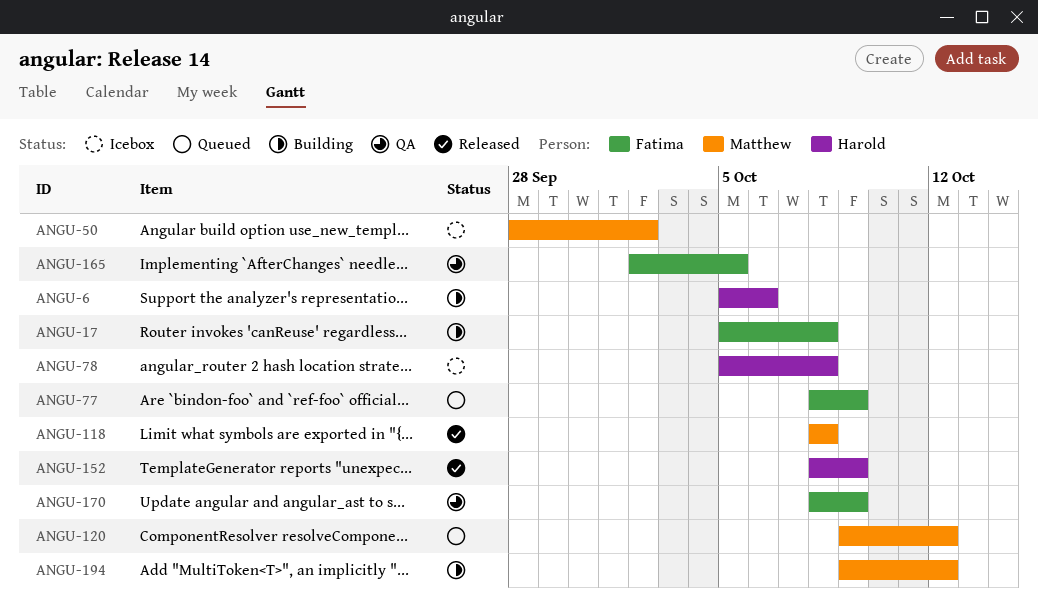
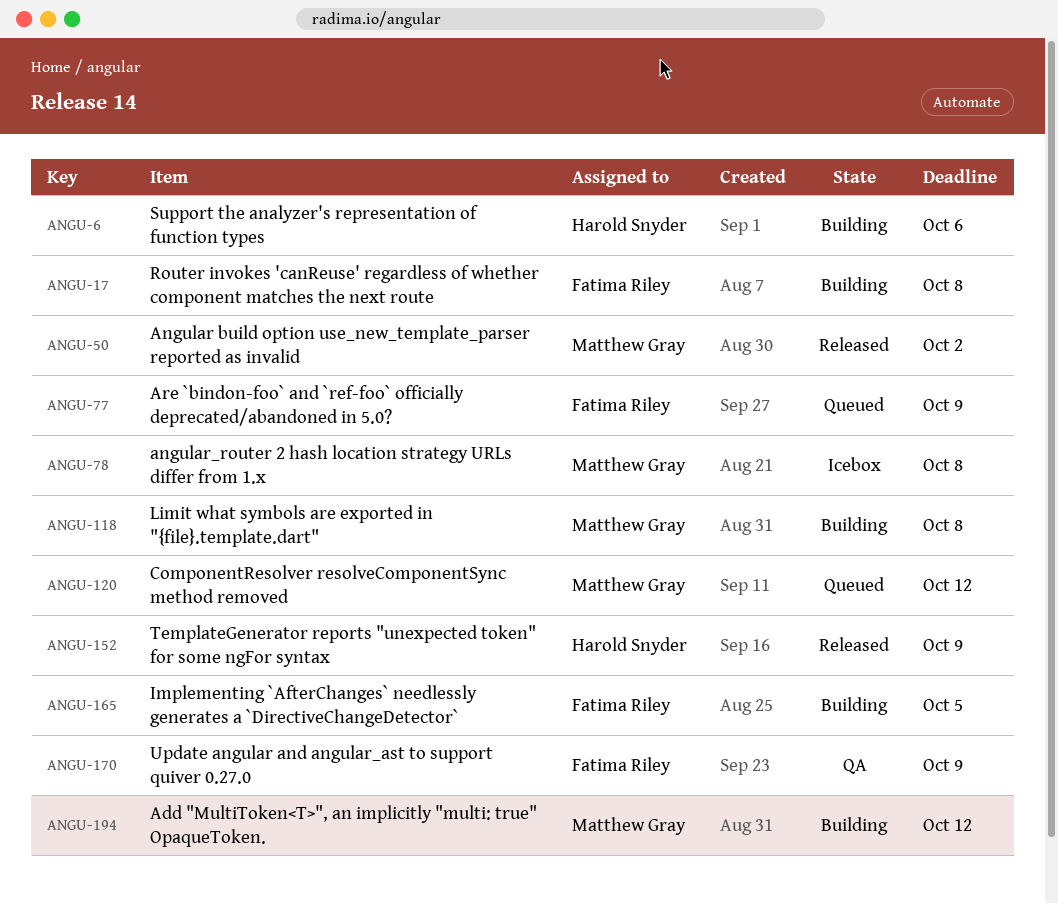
ANGU-50, status: Icebox -> Released
ANGU-78, owner: Harold Snyder -> Matthew Gray
ANGU-118, status: Released -> Building
ANGU-165, status: QA -> Building

